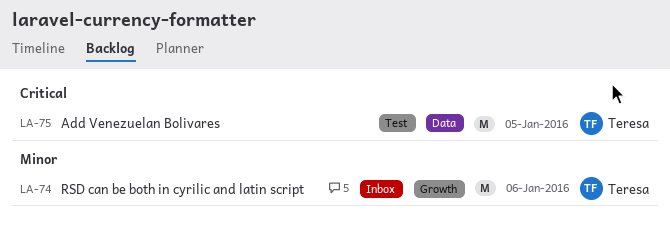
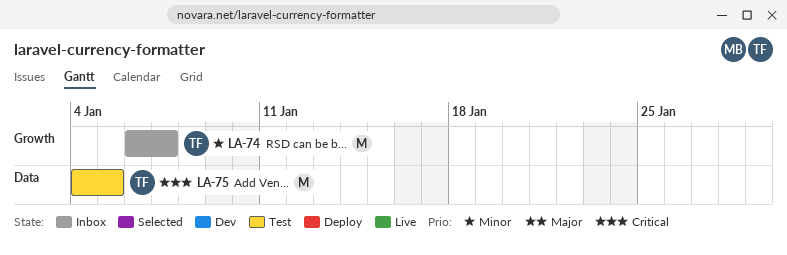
LA-74, due: Jan 6 -> Jan 7

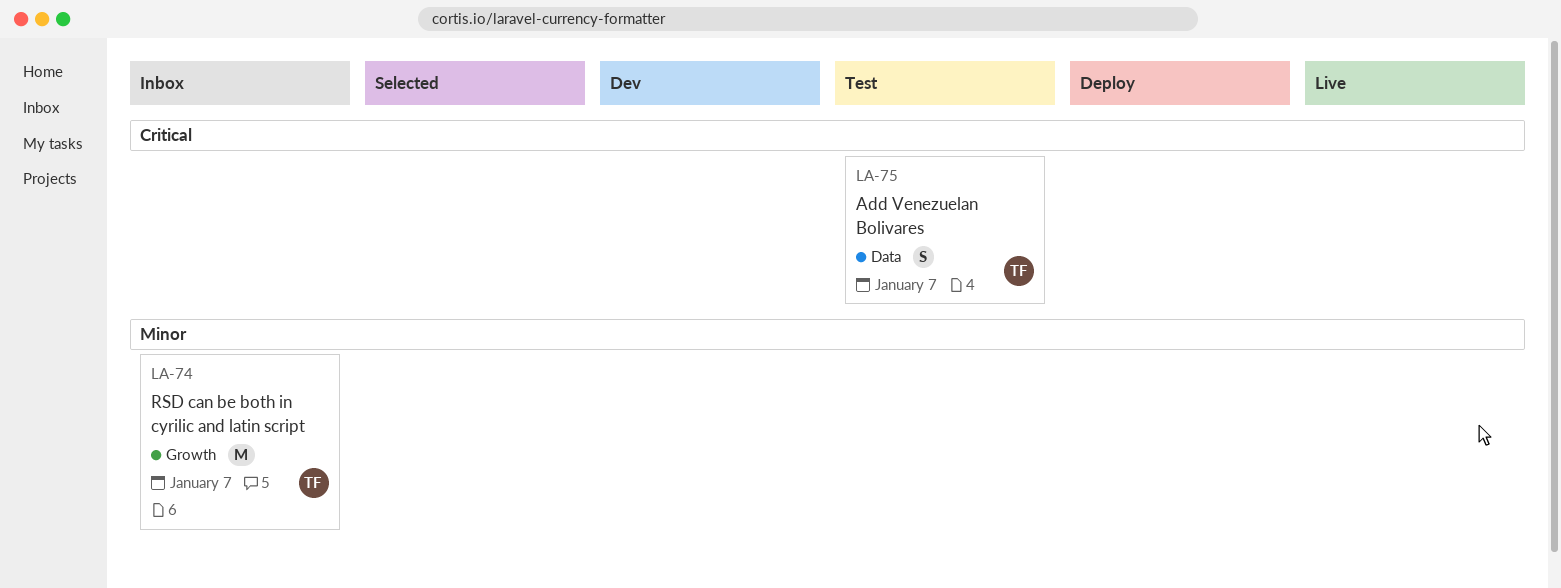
LA-75, estimate: M -> S
LA-75, due: Jan 5 -> Jan 7

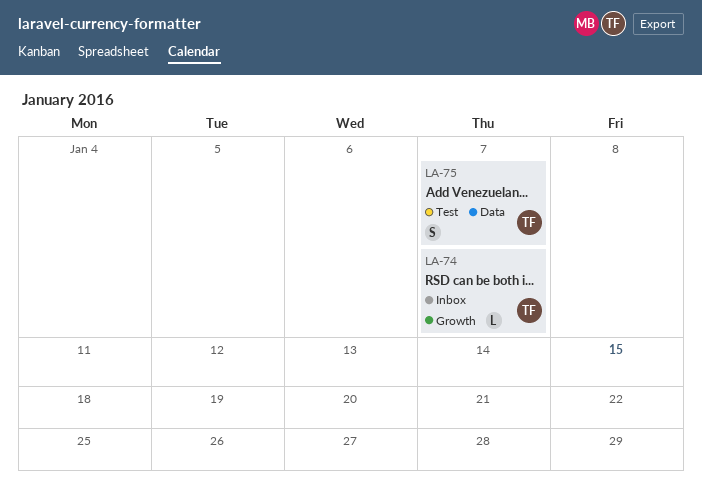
LA-74, estimate: M -> L

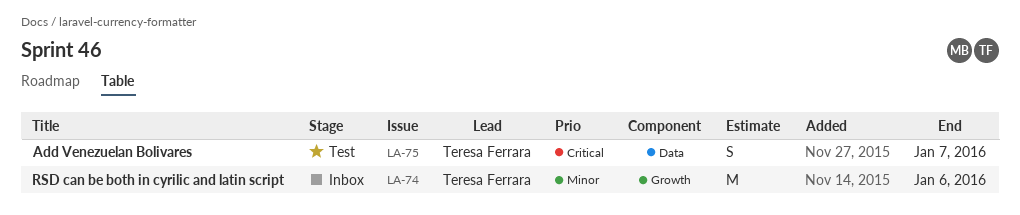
LA-74, estimate: L -> M
LA-74, due: Jan 7 -> Jan 6

